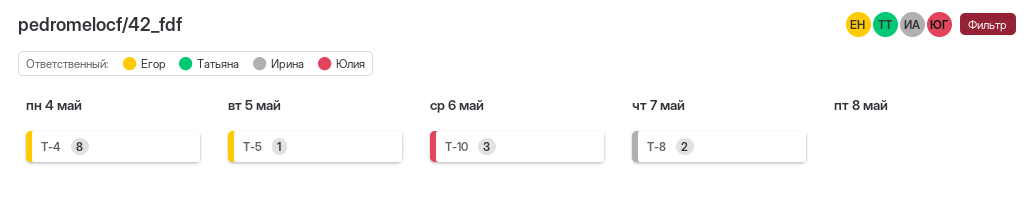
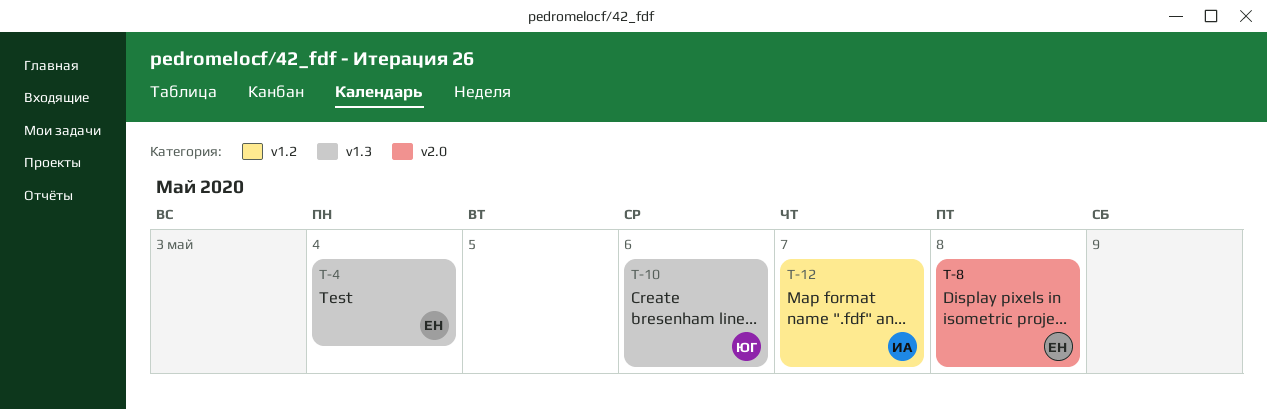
T-5: present -> none
T-8, owner: Ирина -> Егор
T-8, due: May 7 -> May 8
T-12: none -> present

